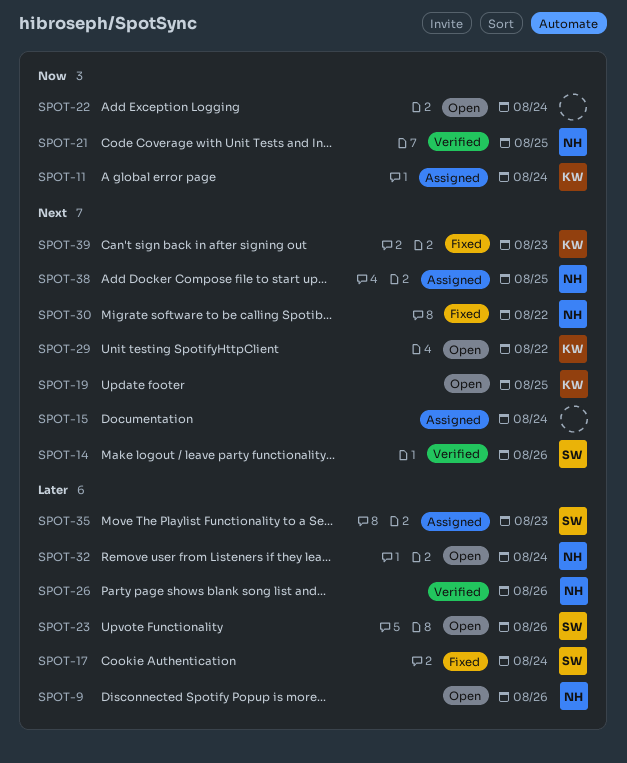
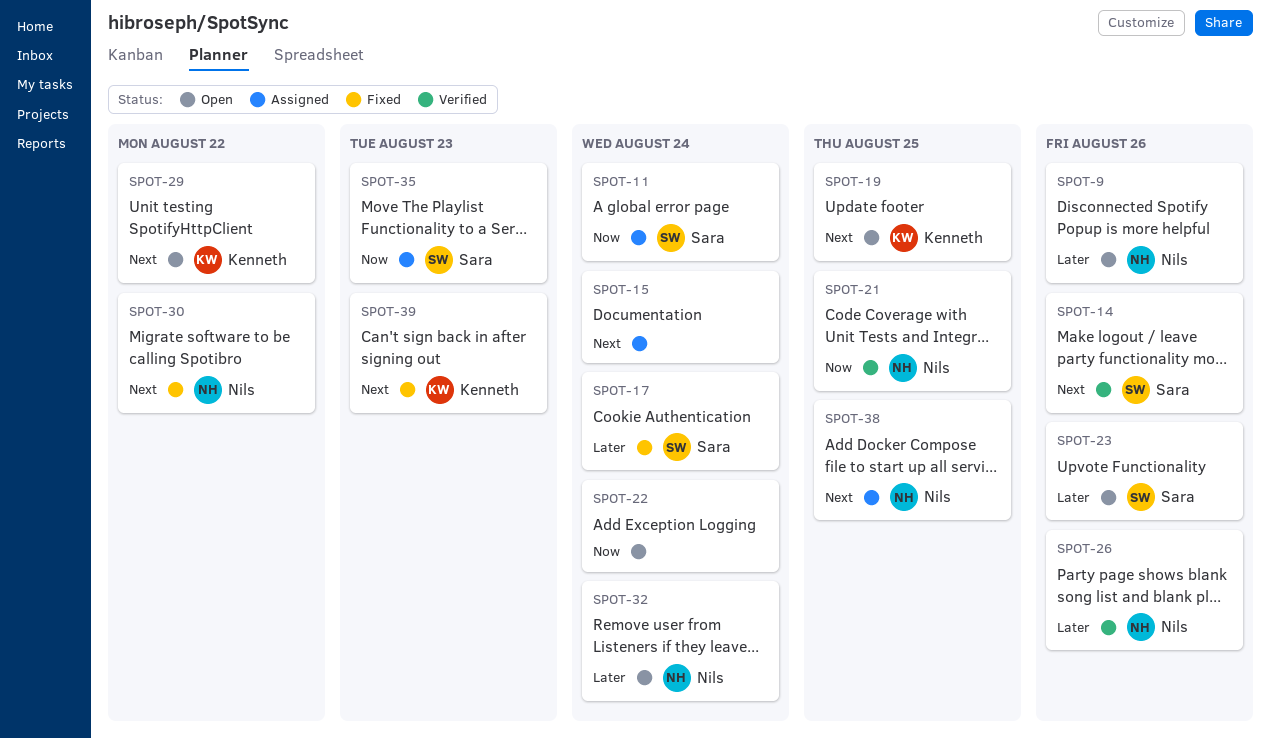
SPOT-11, owner: Kenneth -> Sara
SPOT-35, priority: Later -> Now

